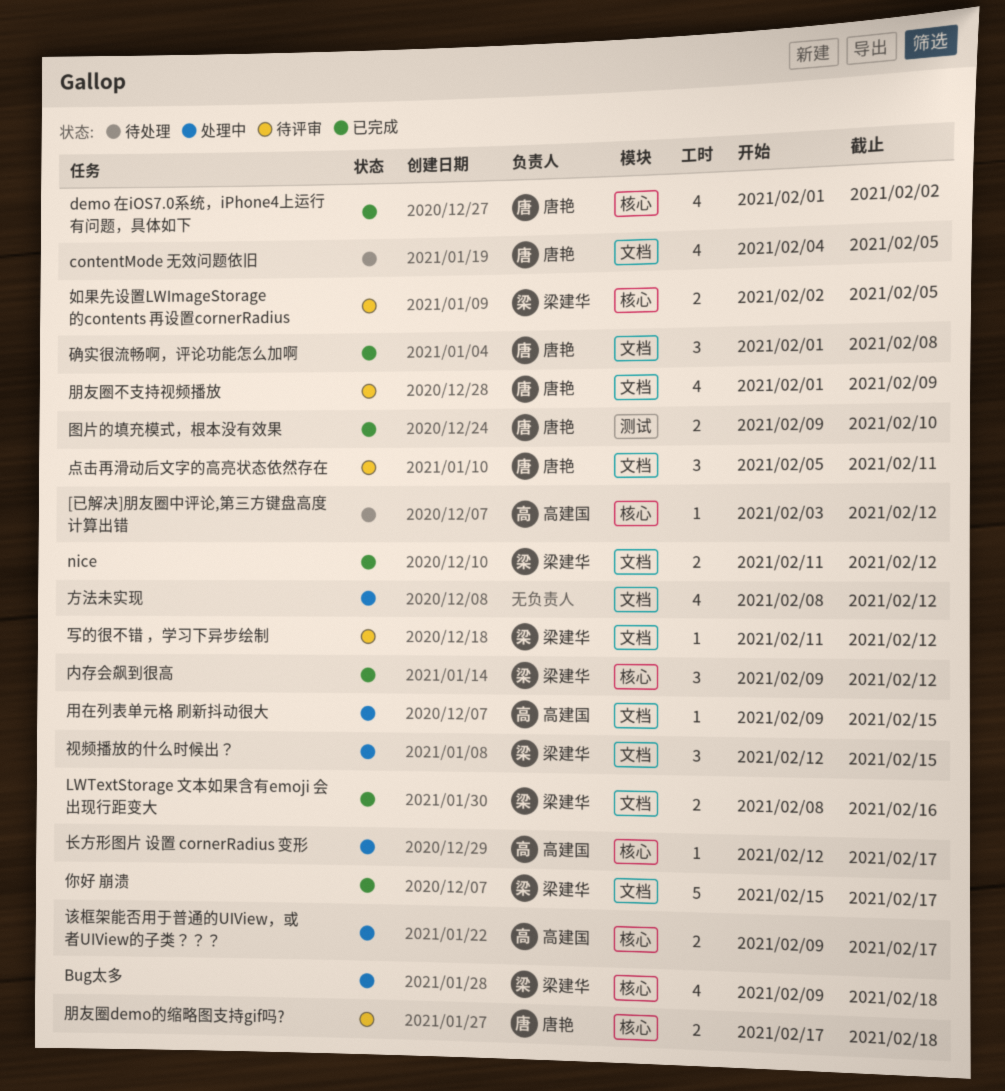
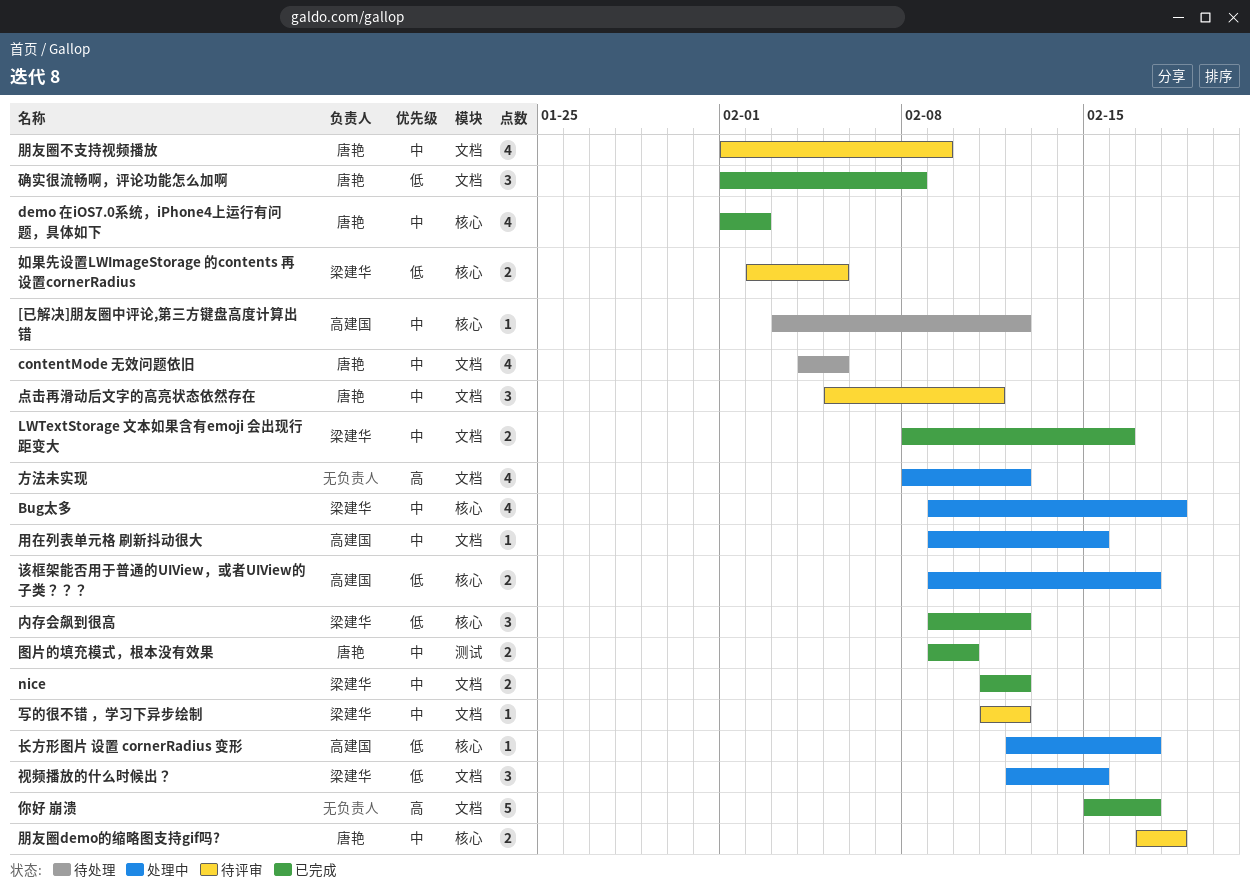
你好 崩溃, owner: 梁建华 -> none

